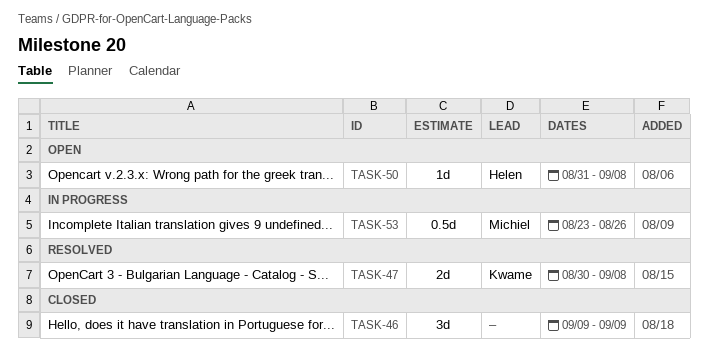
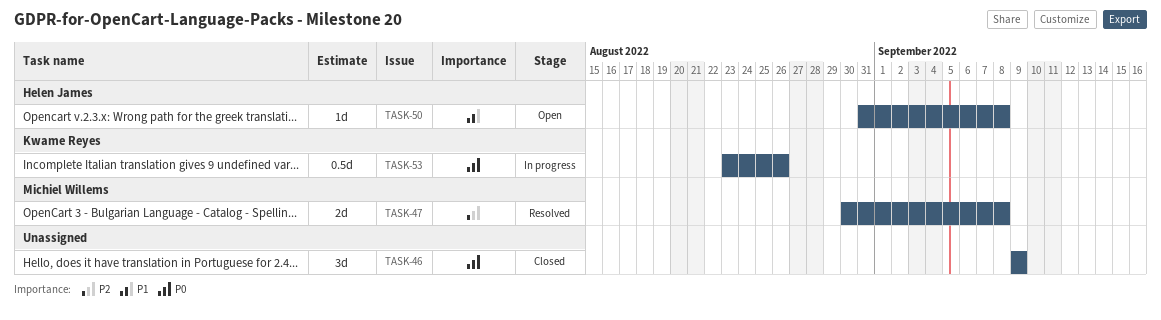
TASK-47, owner: Kwame Reyes -> Michiel Willems
TASK-53, owner: Michiel Willems -> Kwame Reyes

